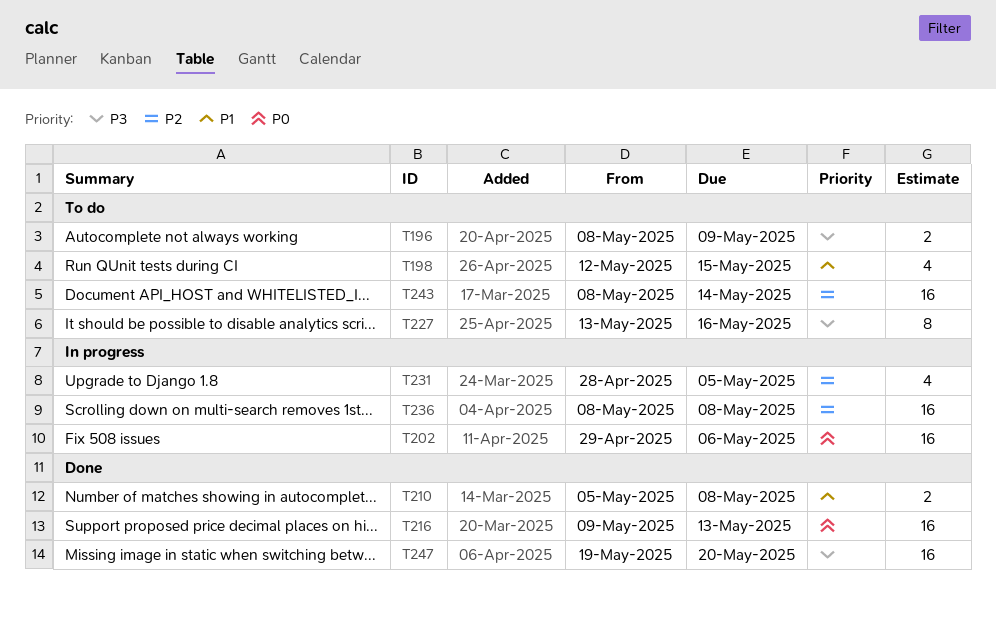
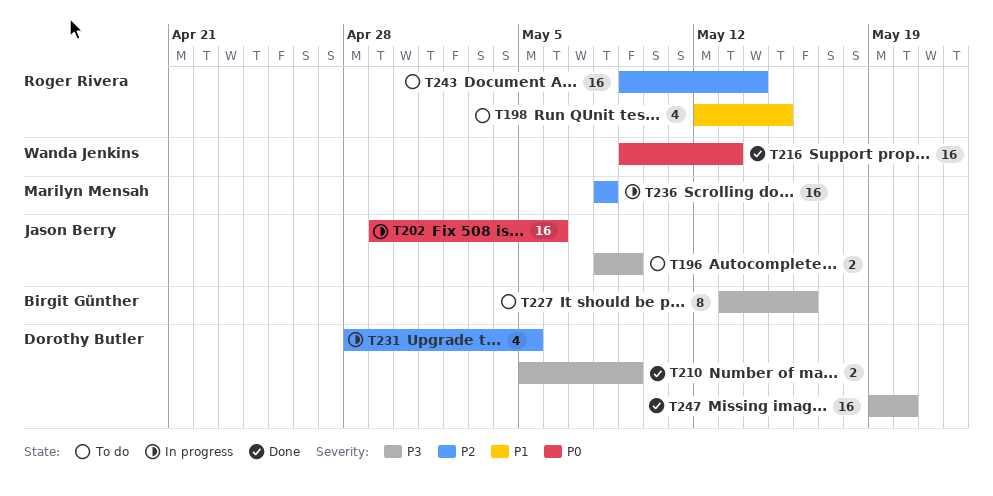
T210, priority: P1 -> P3
T210, due: May 8 -> May 9
T243, start: May 8 -> May 9

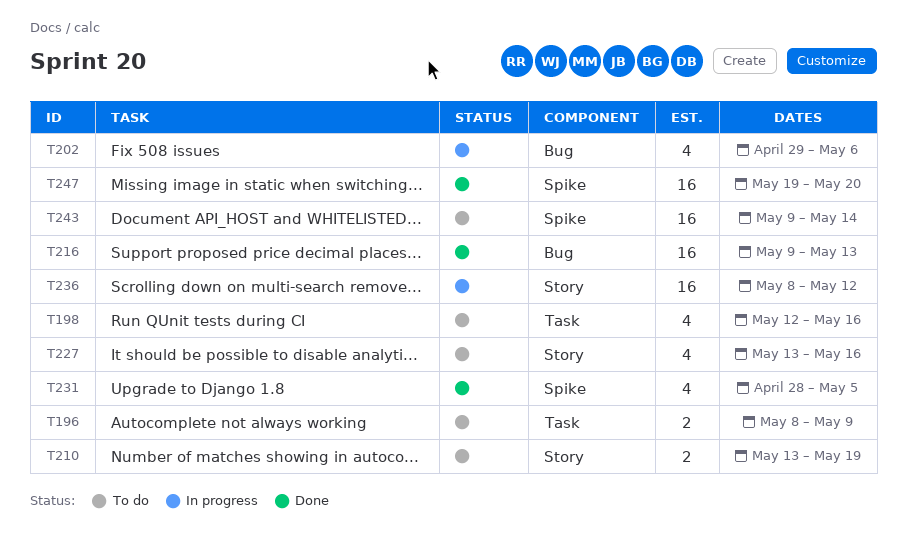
T198, due: May 15 -> May 16
T202, estimate: 16 -> 4
T210, status: Done -> To do
T210, start: May 5 -> May 13
T210, due: May 9 -> May 19
T227, estimate: 8 -> 4
T231, status: In progress -> Done
T236, due: May 8 -> May 12

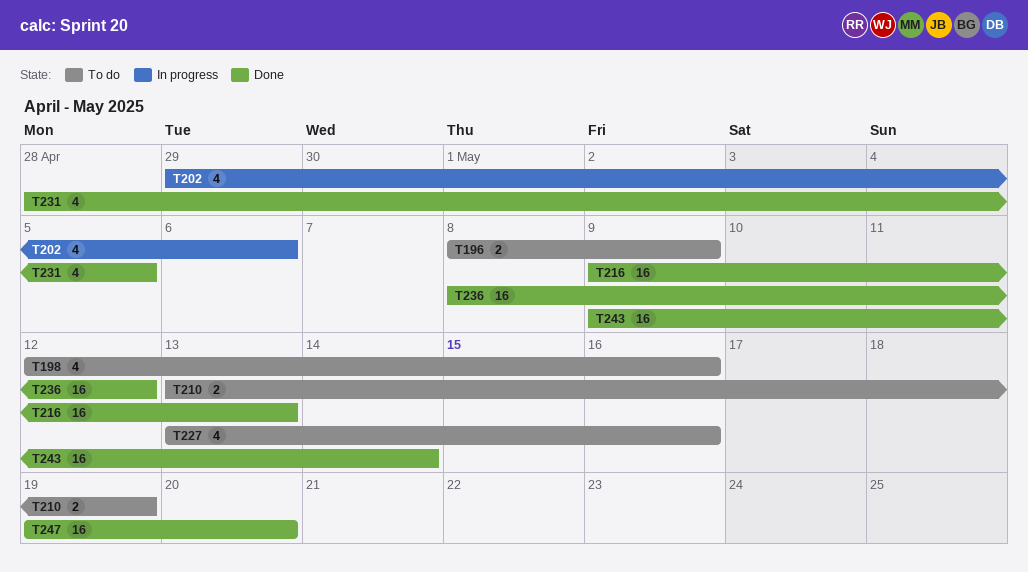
T236, status: In progress -> Done
T243, status: To do -> Done

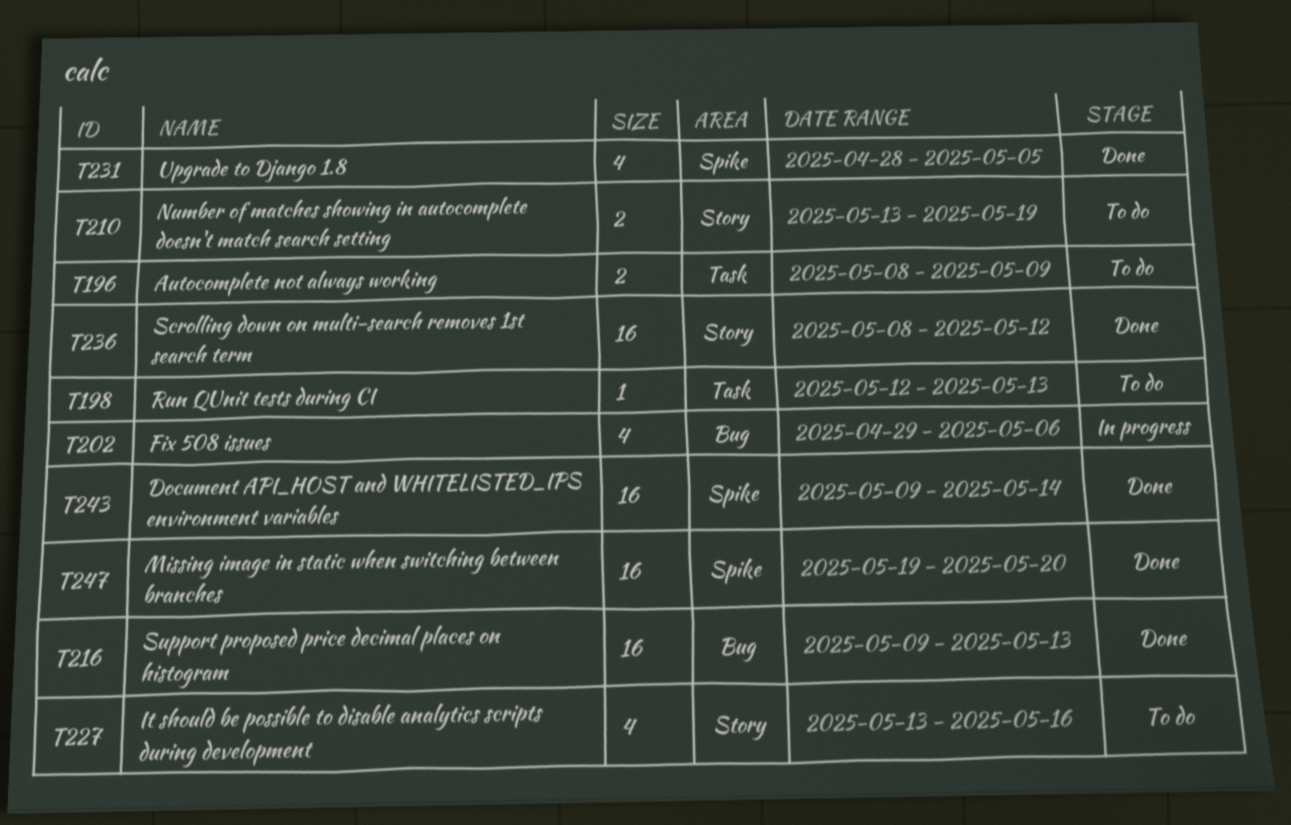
T198, estimate: 4 -> 1
T198, due: May 16 -> May 13

